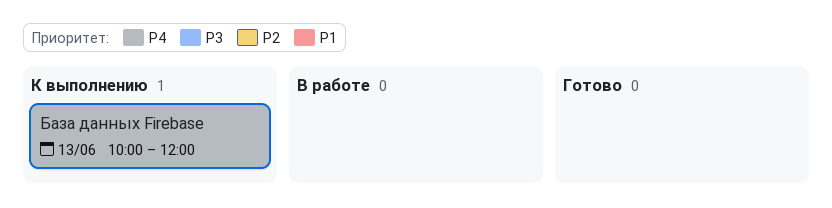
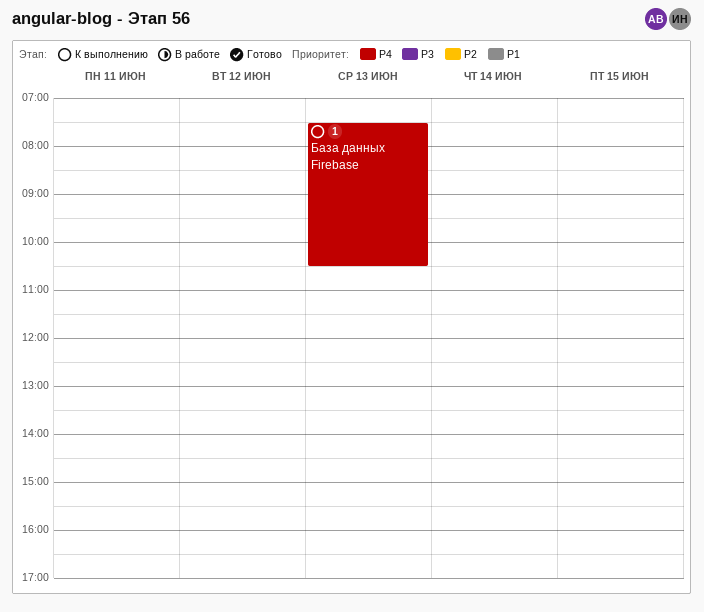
База данных Firebase, begins: 10:00 -> 07:30
База данных Firebase, ends: 12:00 -> 10:30

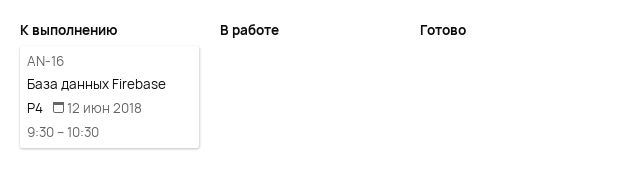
База данных Firebase, day: Jun 13 -> Jun 12
База данных Firebase, begins: 07:30 -> 09:30

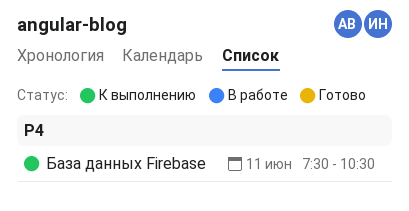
База данных Firebase, day: Jun 12 -> Jun 11
База данных Firebase, begins: 09:30 -> 07:30

